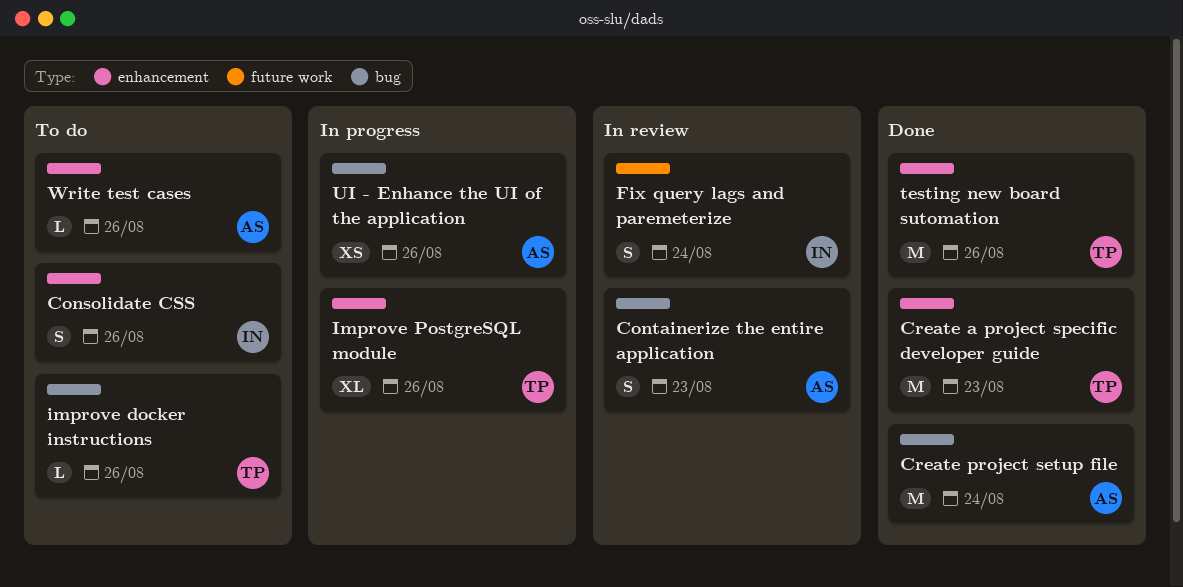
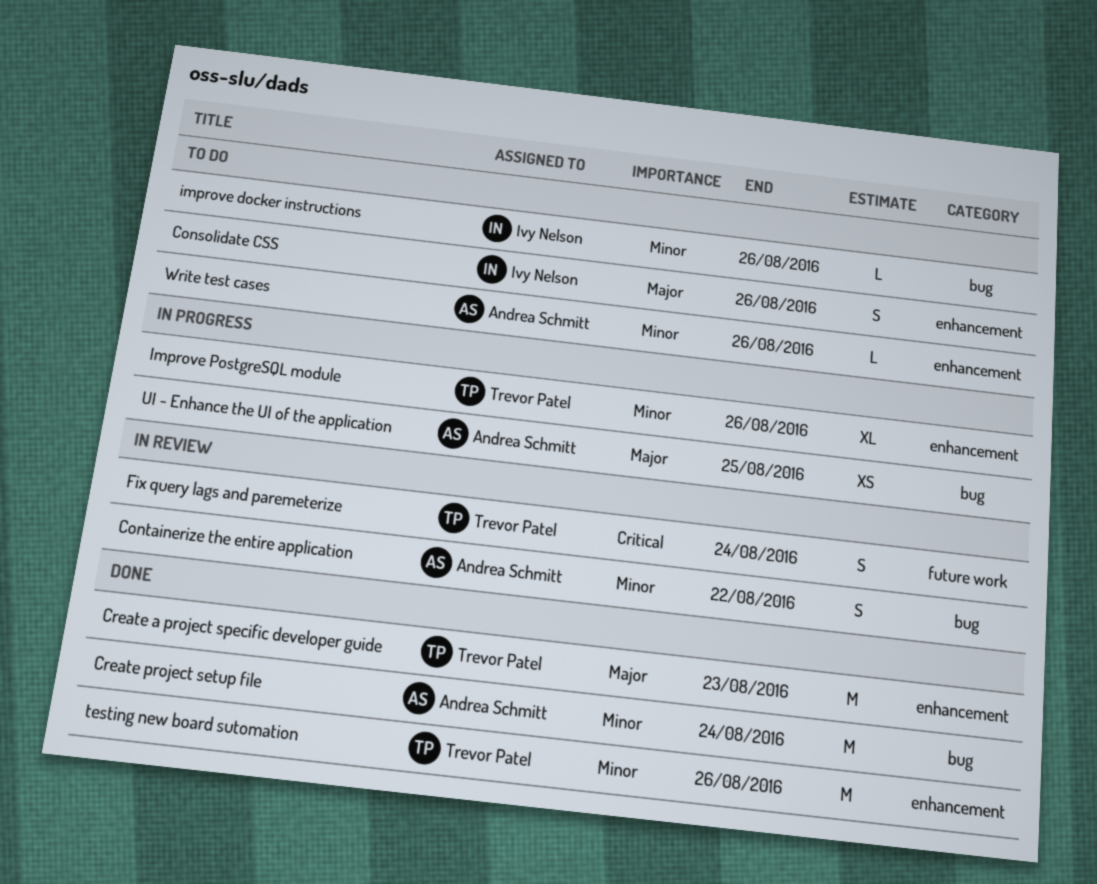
Containerize the entire application, due: Aug 23 -> Aug 22
Fix query lags and paremeterize, owner: Ivy Nelson -> Trevor Patel
improve docker instructions, owner: Trevor Patel -> Ivy Nelson
UI - Enhance the UI of the application, due: Aug 26 -> Aug 25

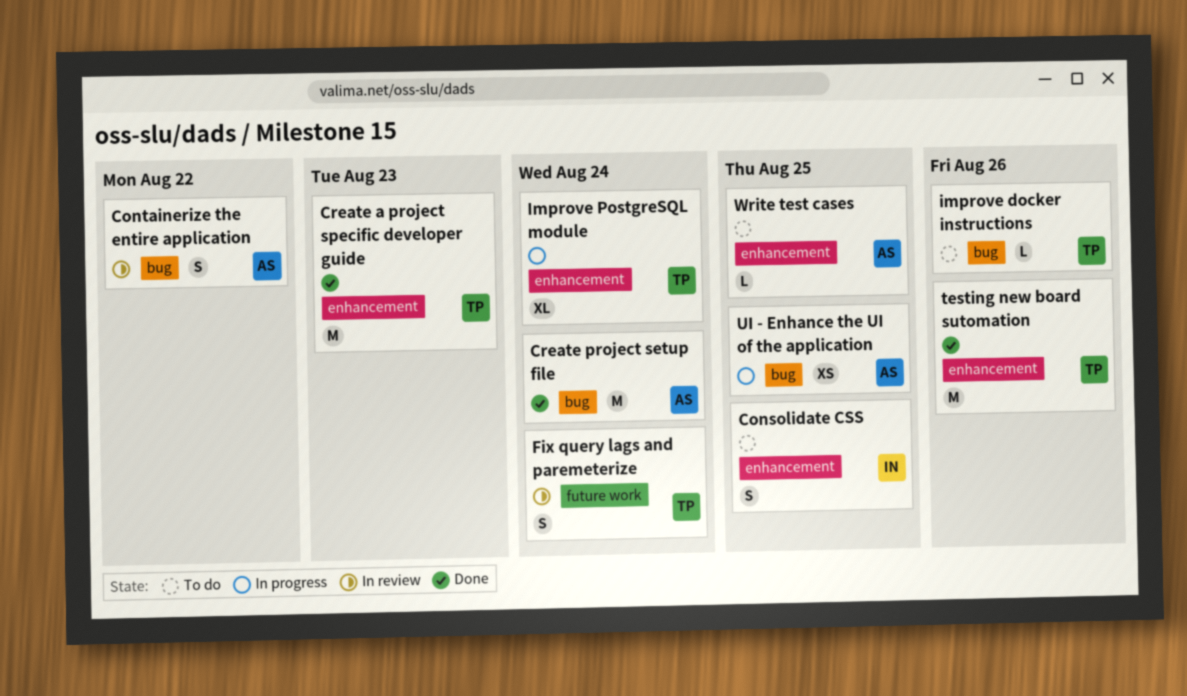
Consolidate CSS, due: Aug 26 -> Aug 25
improve docker instructions, owner: Ivy Nelson -> Trevor Patel
Improve PostgreSQL module, due: Aug 26 -> Aug 24
Write test cases, due: Aug 26 -> Aug 25

